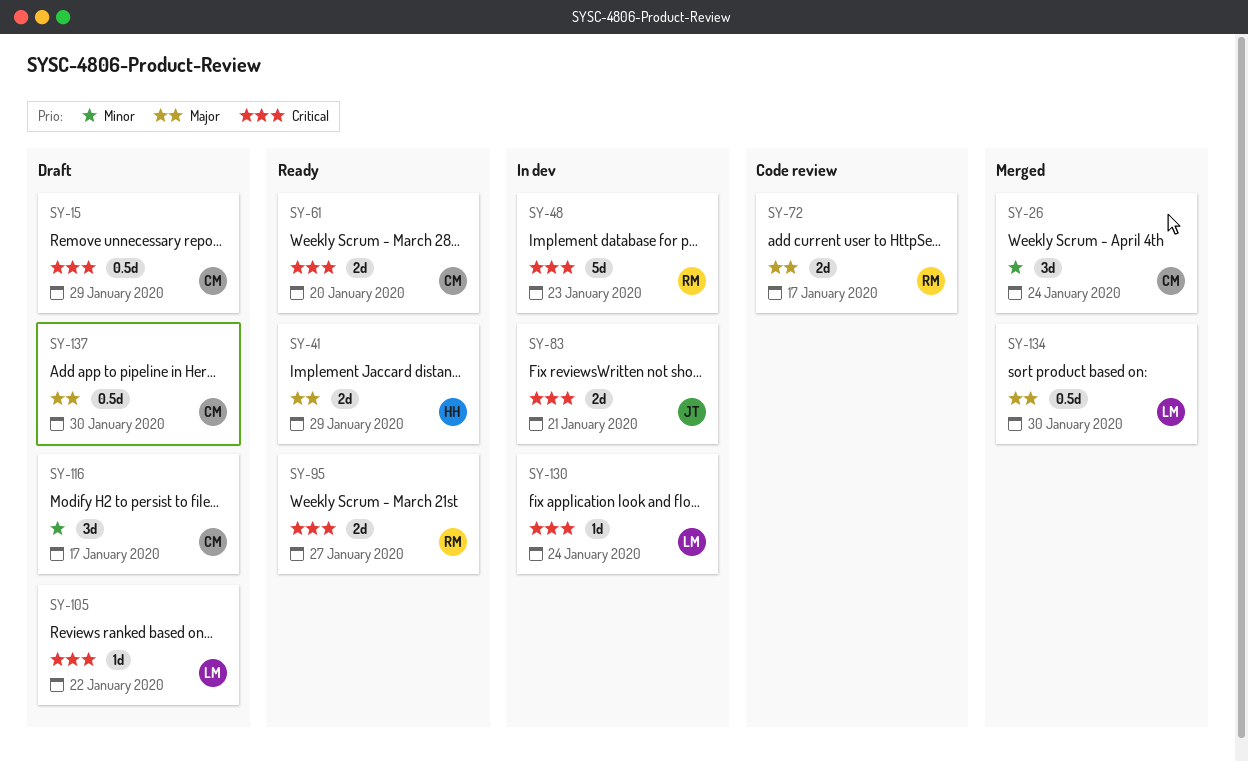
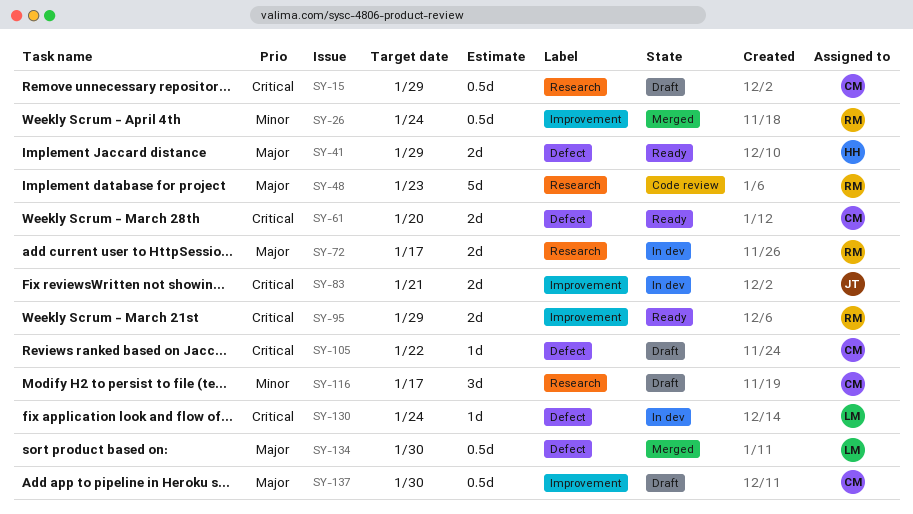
SY-26, owner: CM -> RM
SY-26, estimate: 3d -> 0.5d
SY-48, status: In dev -> Code review
SY-48, priority: Critical -> Major
SY-72, status: Code review -> In dev
SY-95, due: Jan 27 -> Jan 29
SY-105, owner: LM -> CM

